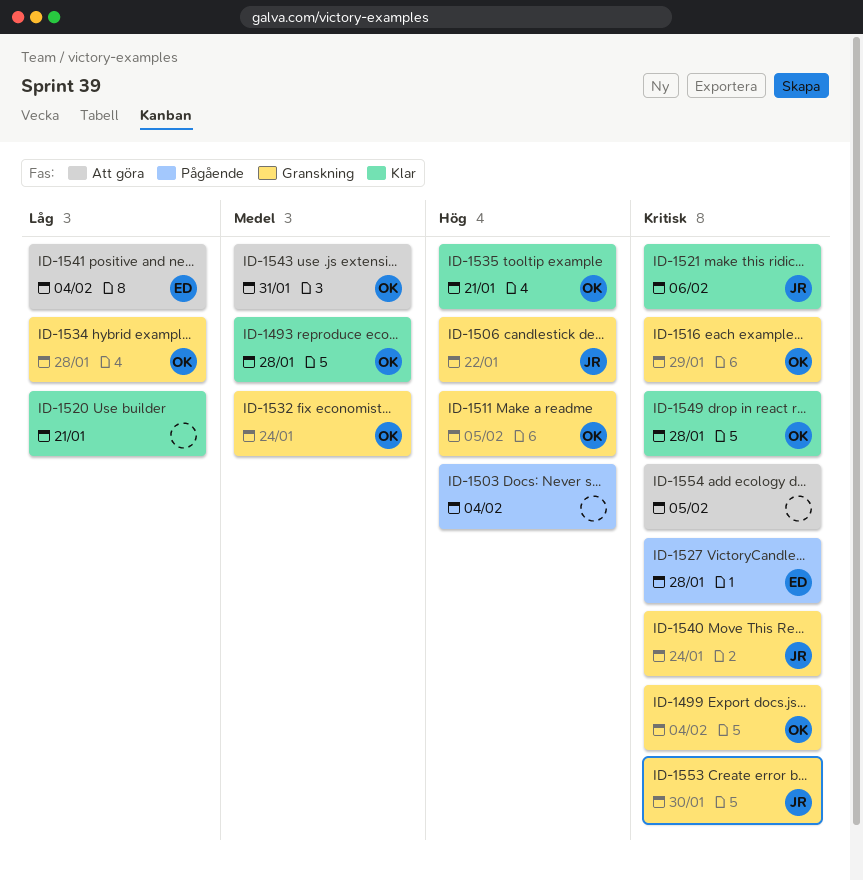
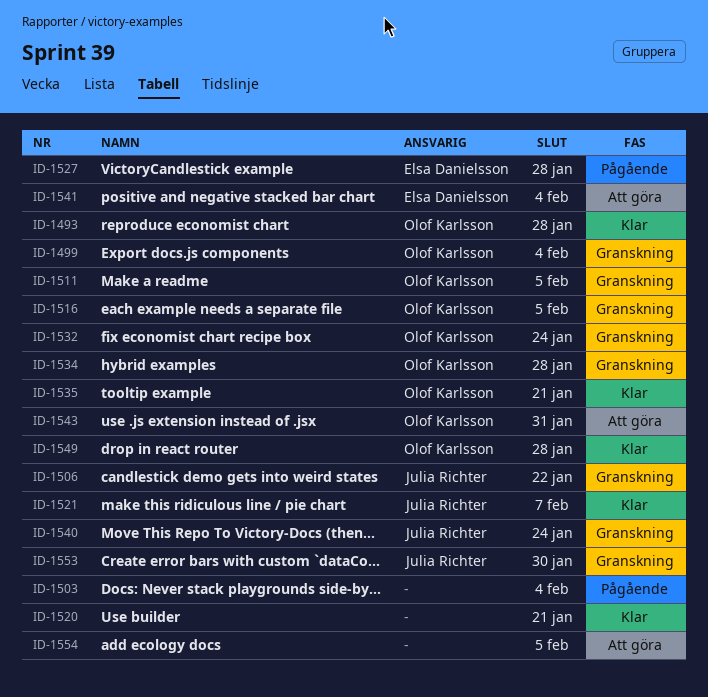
ID-1516, due: Jan 29 -> Feb 5
ID-1521, due: Feb 6 -> Feb 7

